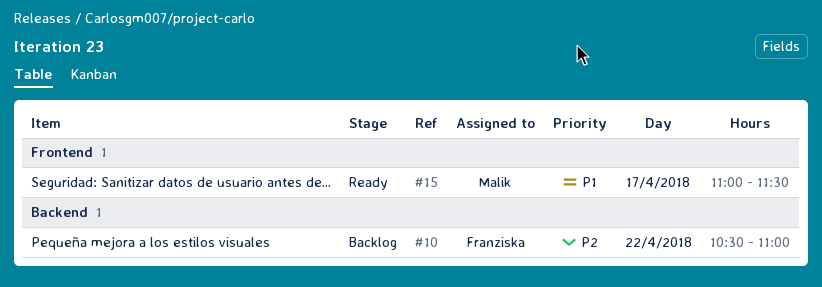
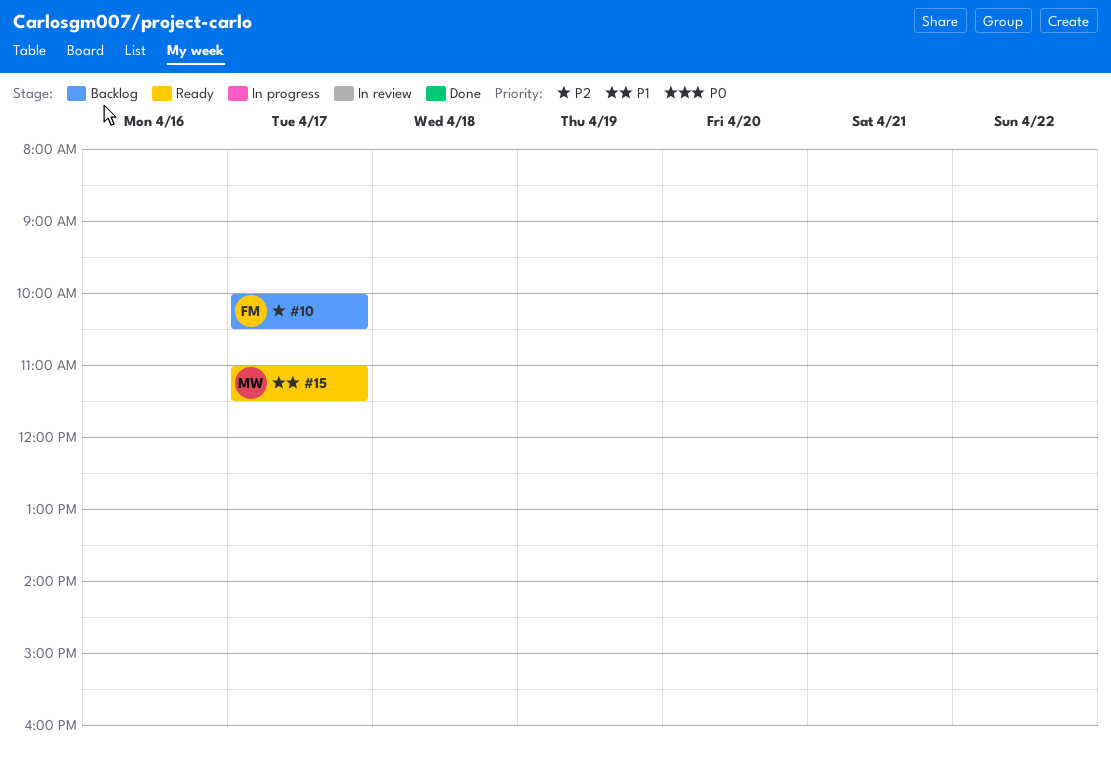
#10, day: Apr 22 -> Apr 17
#10, begins: 10:30 -> 10:00
#10, ends: 11:00 -> 10:30

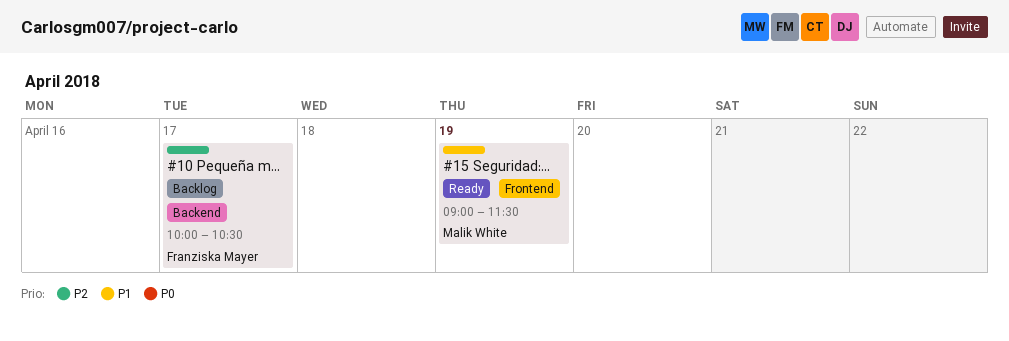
#15, day: Apr 17 -> Apr 19
#15, begins: 11:00 -> 09:00

